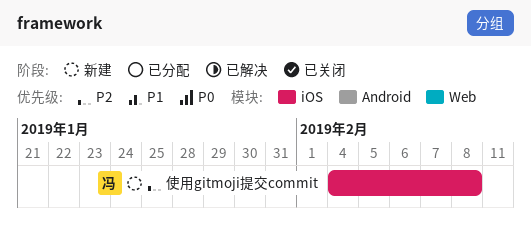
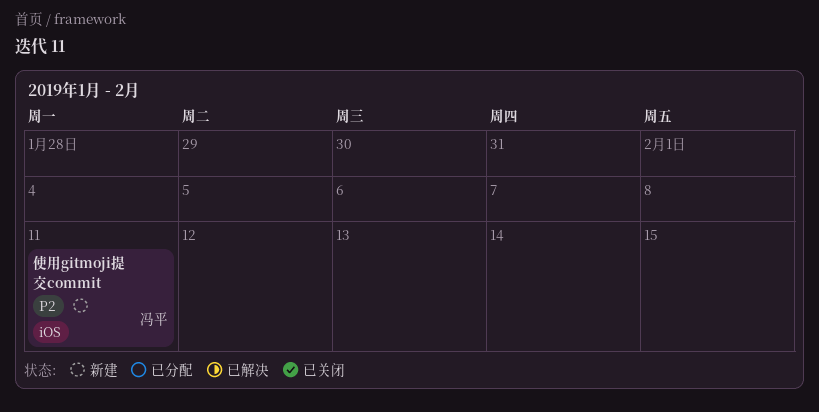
使用gitmoji提交commit, due: Feb 8 -> Feb 11

